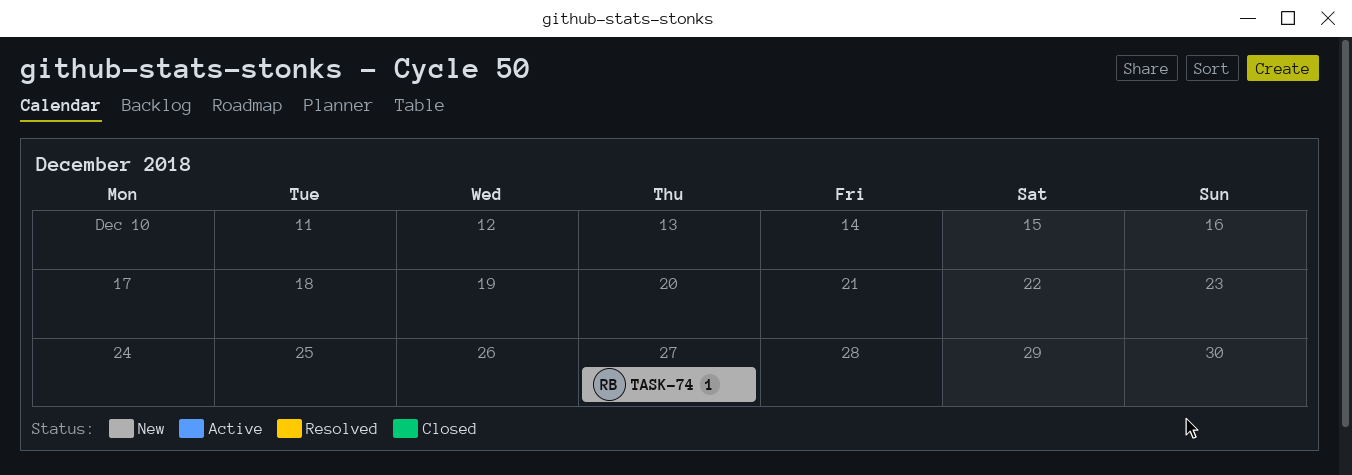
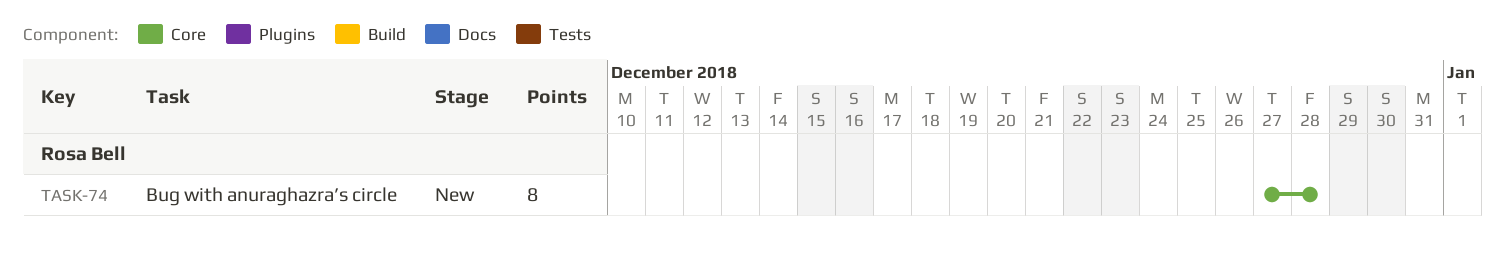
TASK-74, estimate: 1 -> 8
TASK-74, due: Dec 27 -> Dec 28

